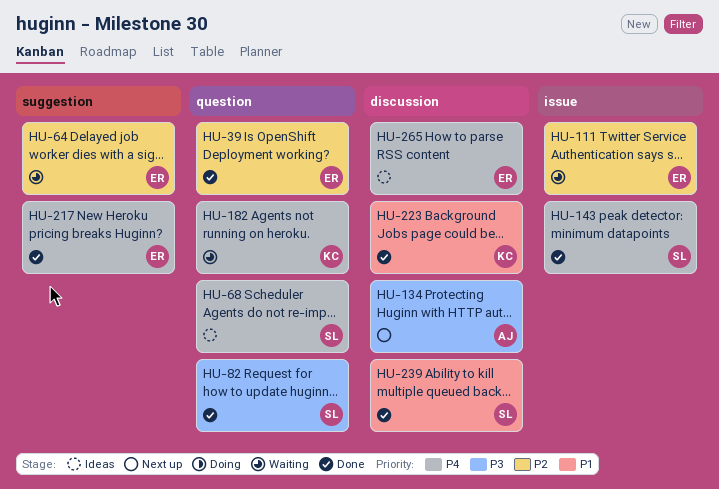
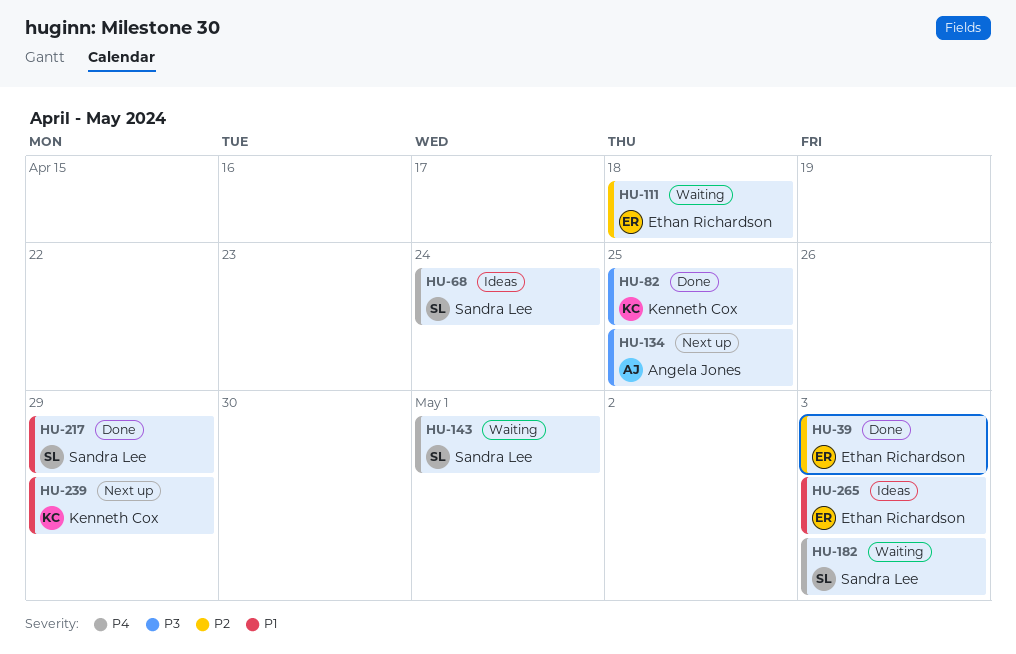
HU-64: present -> none
HU-82, owner: Sandra Lee -> Kenneth Cox
HU-143, status: Done -> Waiting
HU-182, owner: Kenneth Cox -> Sandra Lee
HU-217, owner: Ethan Richardson -> Sandra Lee
HU-217, priority: P4 -> P1
HU-223: present -> none
HU-239, status: Done -> Next up
HU-239, owner: Sandra Lee -> Kenneth Cox
HU-265, priority: P4 -> P1

